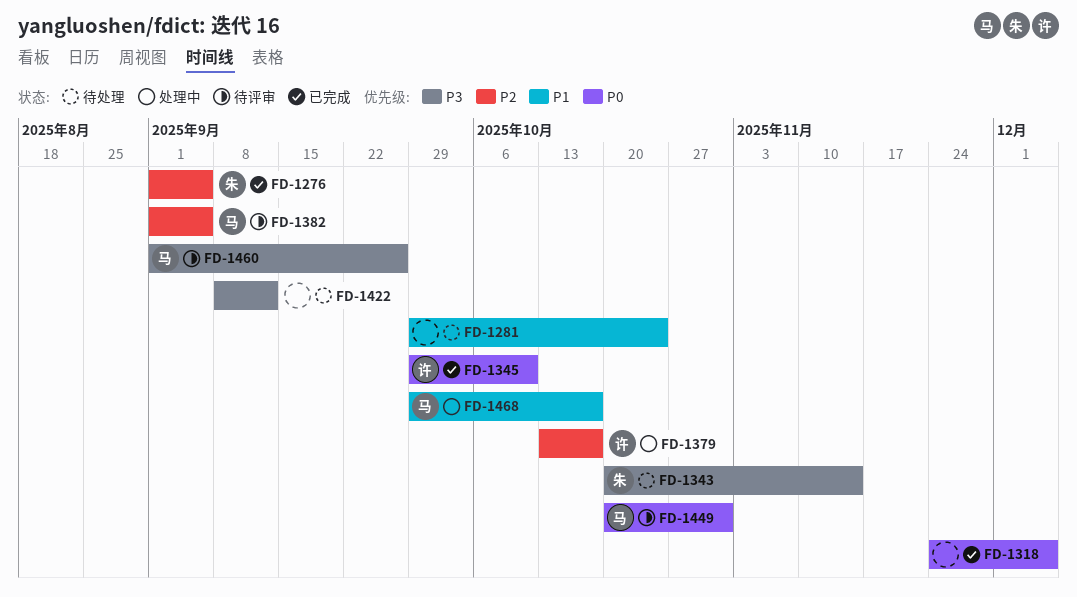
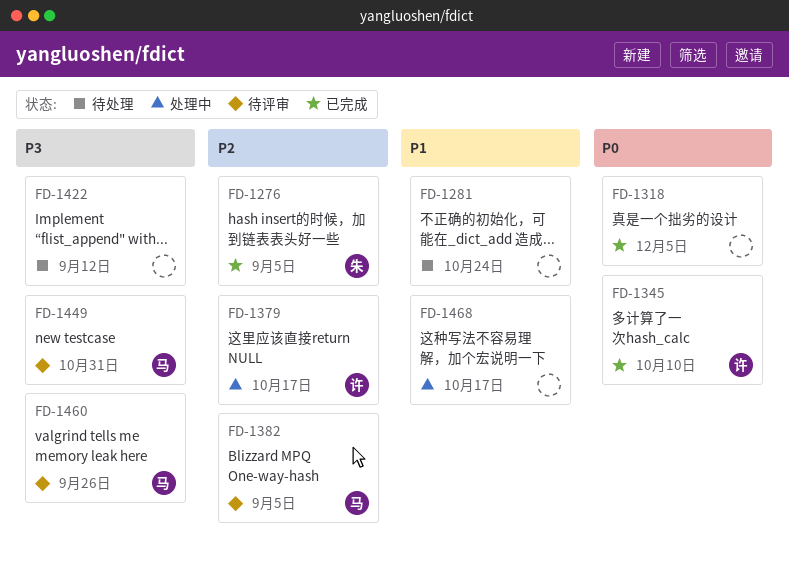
FD-1343: present -> none
FD-1449, priority: P0 -> P3
FD-1468, owner: 马 -> none

